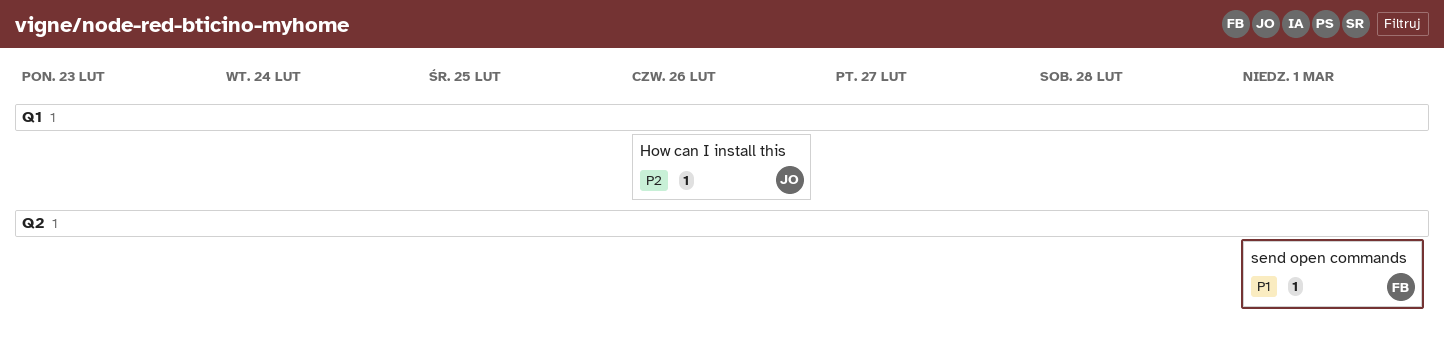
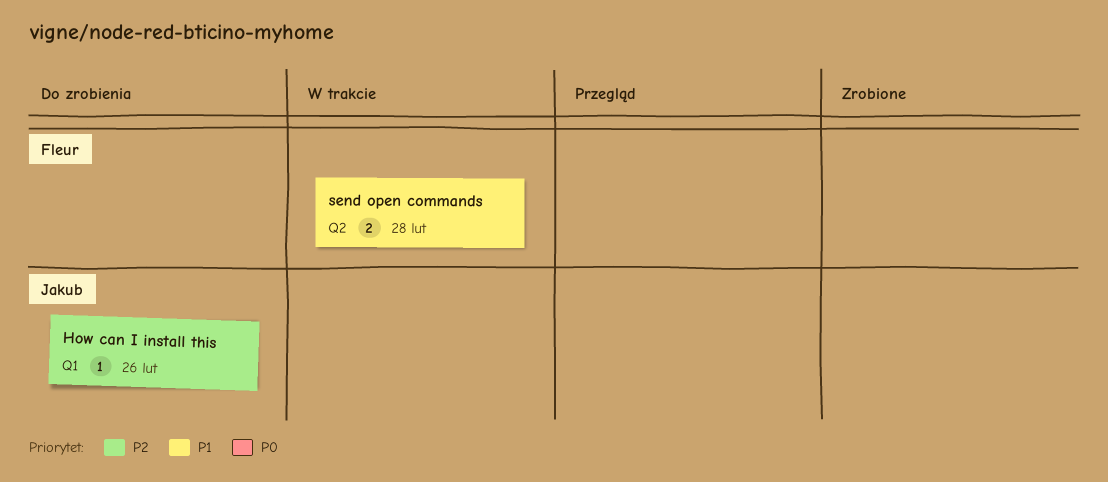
send open commands, estimate: 1 -> 2
send open commands, due: Mar 1 -> Feb 28

